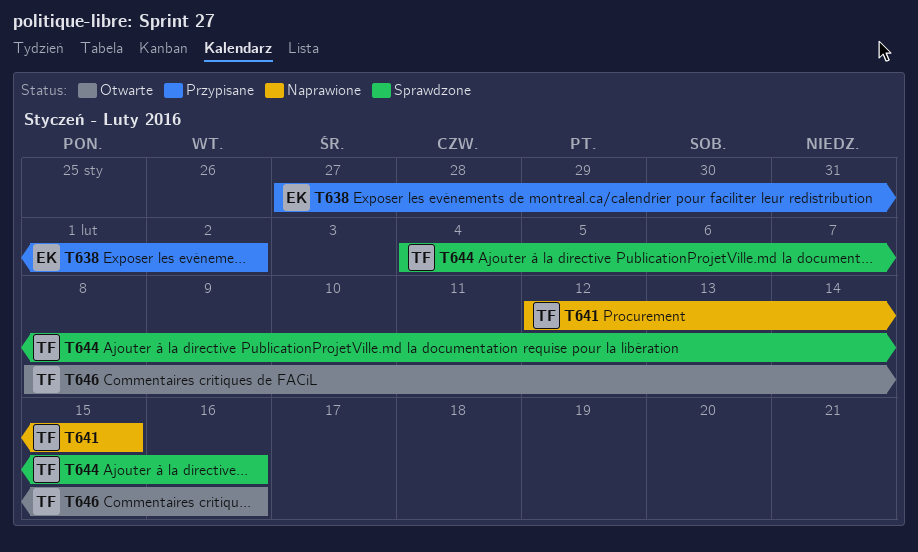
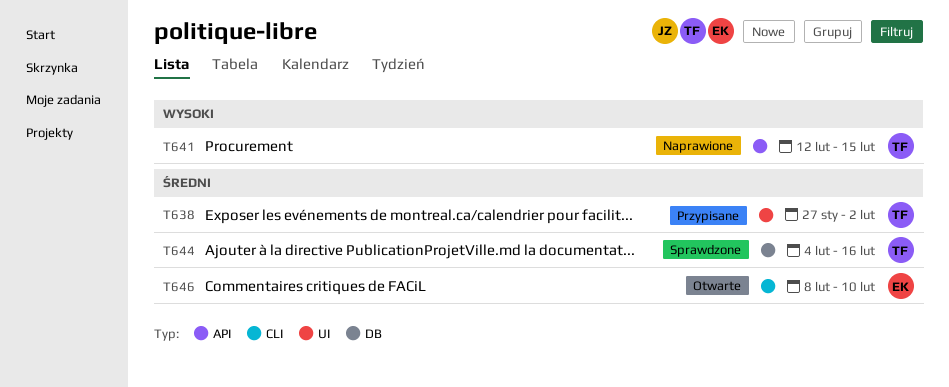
T638, owner: EK -> TF
T646, owner: TF -> EK
T646, due: Feb 16 -> Feb 10

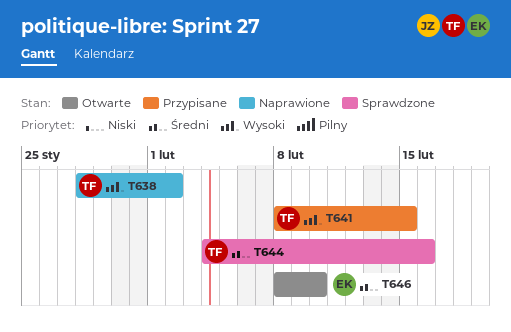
T638, status: Przypisane -> Naprawione
T638, priority: Średni -> Wysoki
T638, start: Jan 27 -> Jan 28
T641, status: Naprawione -> Przypisane
T641, start: Feb 12 -> Feb 8

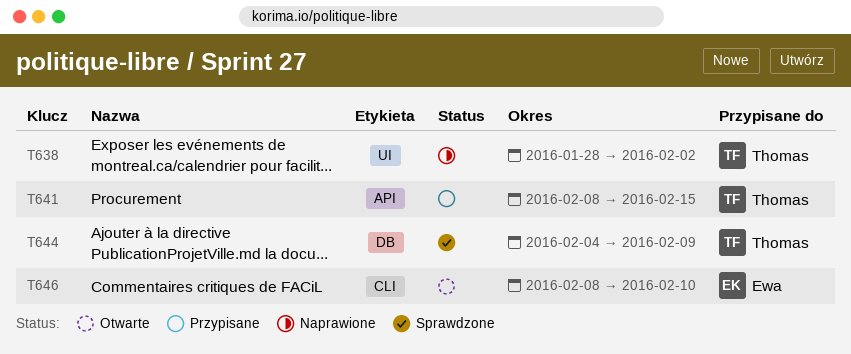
T644, due: Feb 16 -> Feb 9

